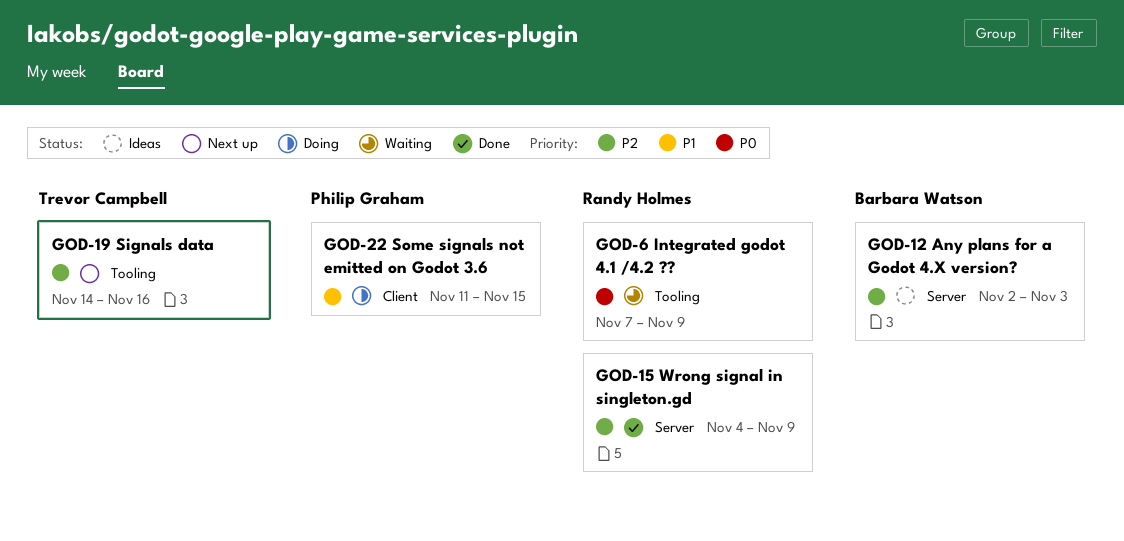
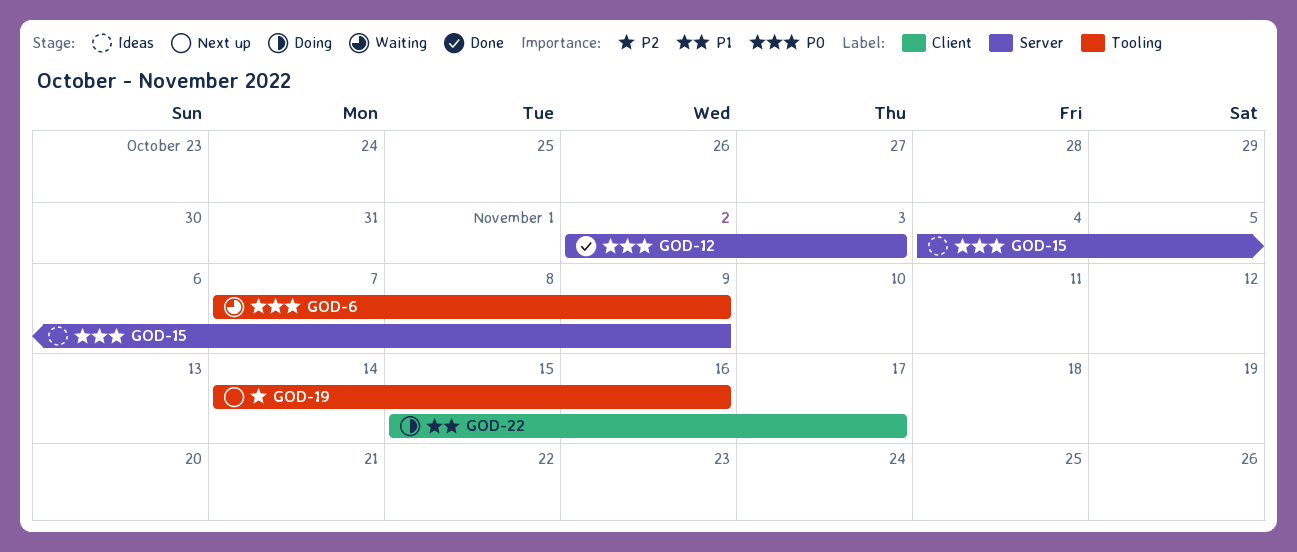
GOD-12, status: Ideas -> Done
GOD-12, priority: P2 -> P0
GOD-15, status: Done -> Ideas
GOD-15, priority: P2 -> P0
GOD-22, start: Nov 11 -> Nov 15
GOD-22, due: Nov 15 -> Nov 17

